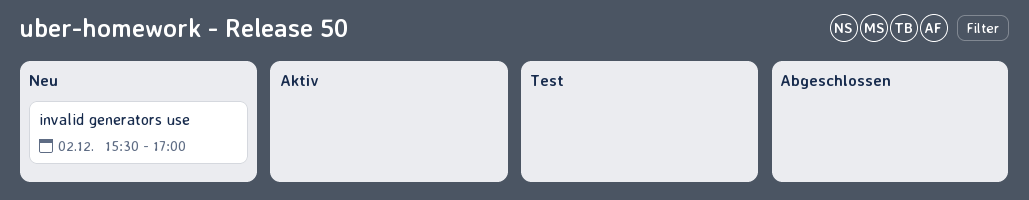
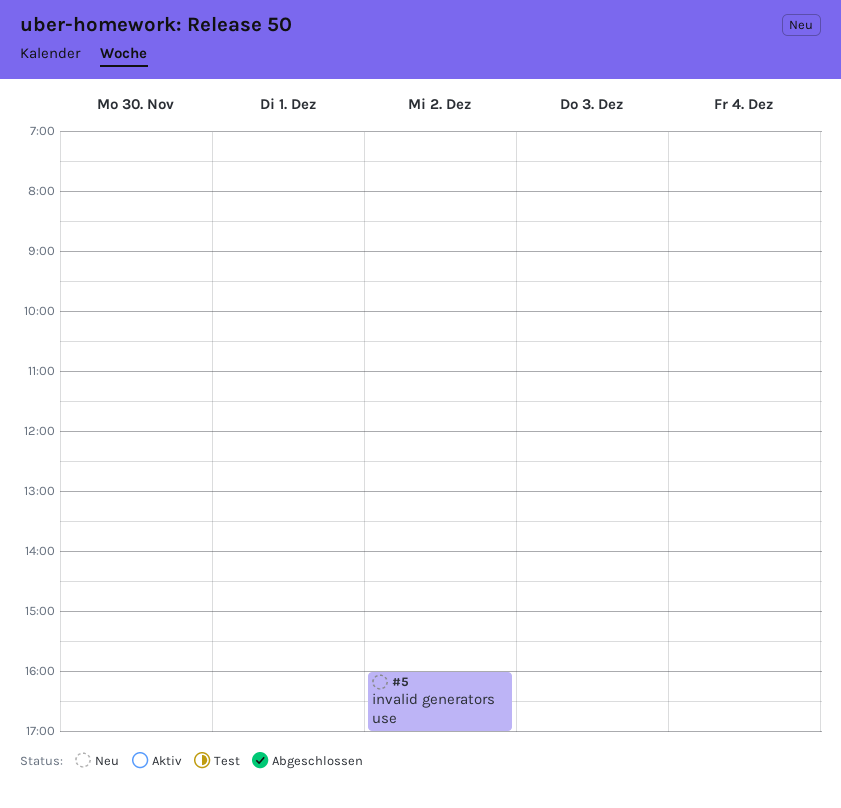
invalid generators use, begins: 15:30 -> 16:00

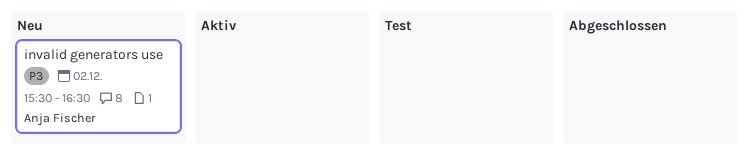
invalid generators use, begins: 16:00 -> 15:30
invalid generators use, ends: 17:00 -> 16:30

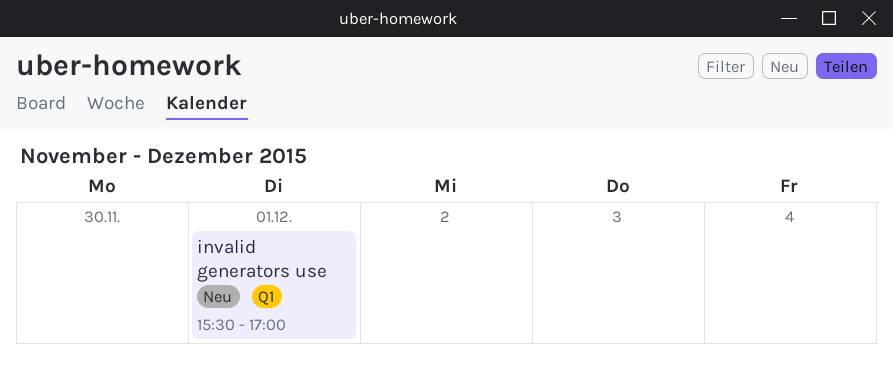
invalid generators use, day: Dec 2 -> Dec 1
invalid generators use, ends: 16:30 -> 17:00

